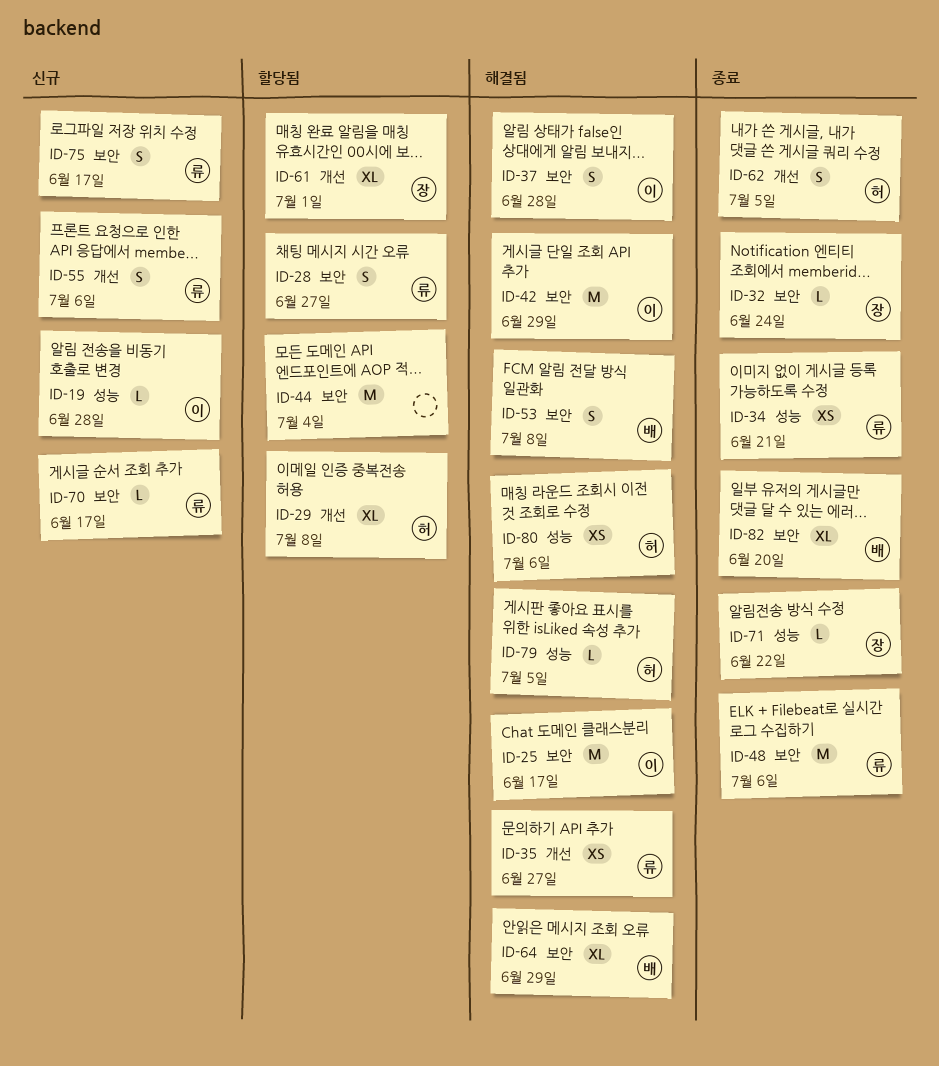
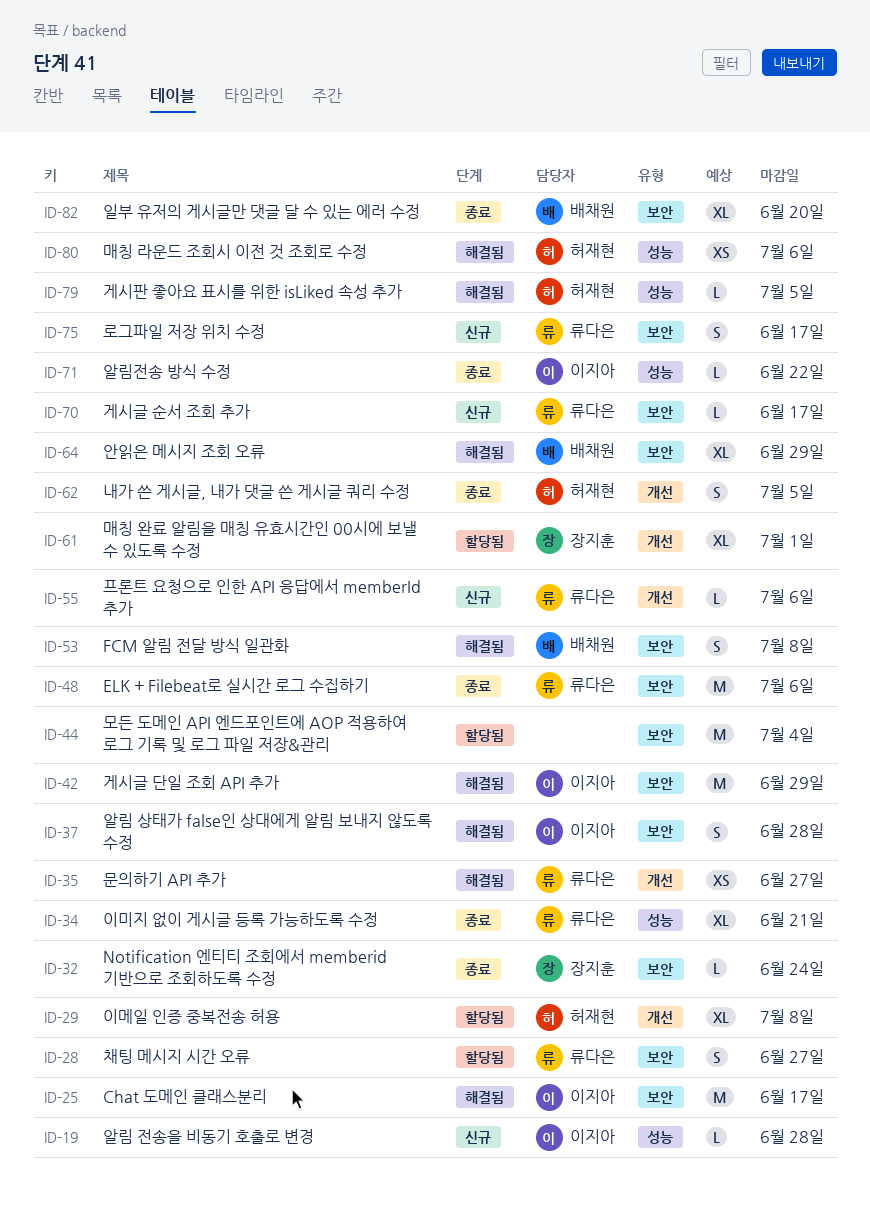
ID-34, estimate: XS -> XL
ID-55, estimate: S -> L
ID-71, owner: 장지훈 -> 이지아

